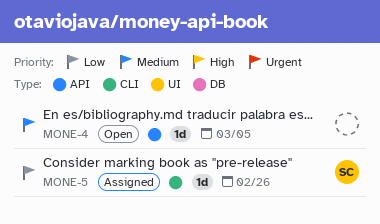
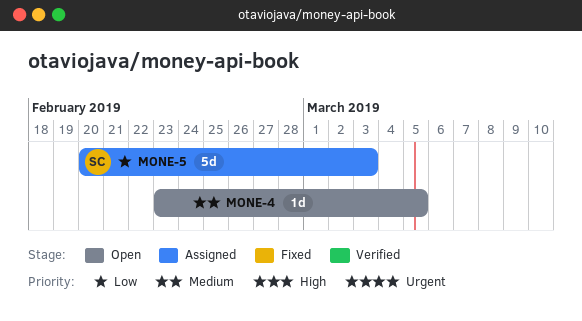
MONE-5, estimate: 1d -> 5d
MONE-5, due: Feb 26 -> Mar 3

